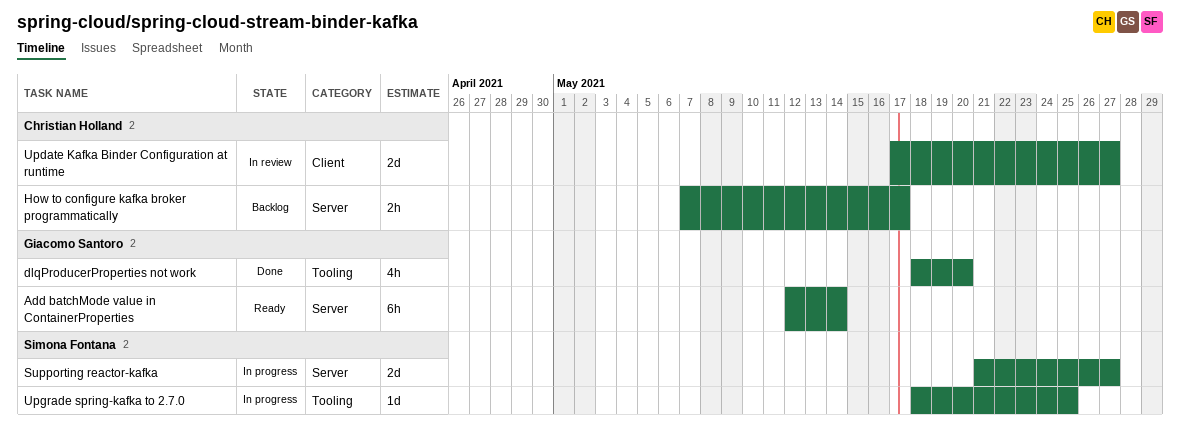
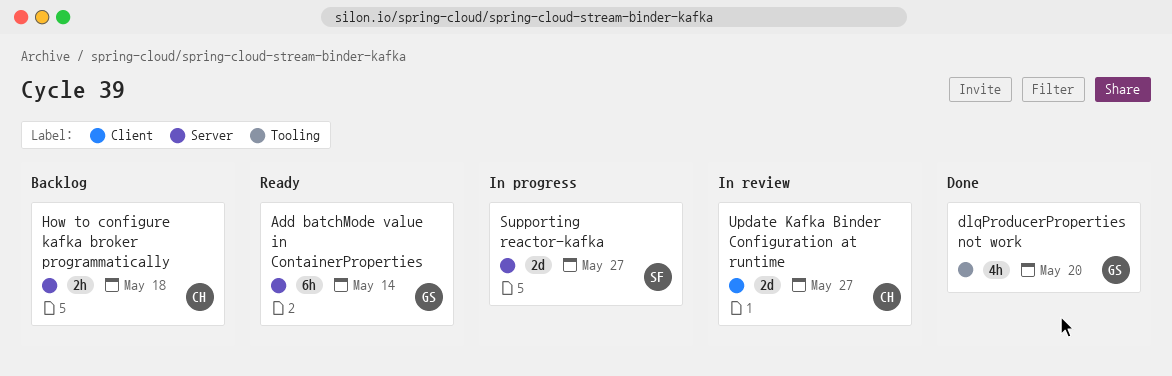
How to configure kafka broker programmatically, due: May 17 -> May 18
Upgrade spring-kafka to 2.7.0: present -> none

